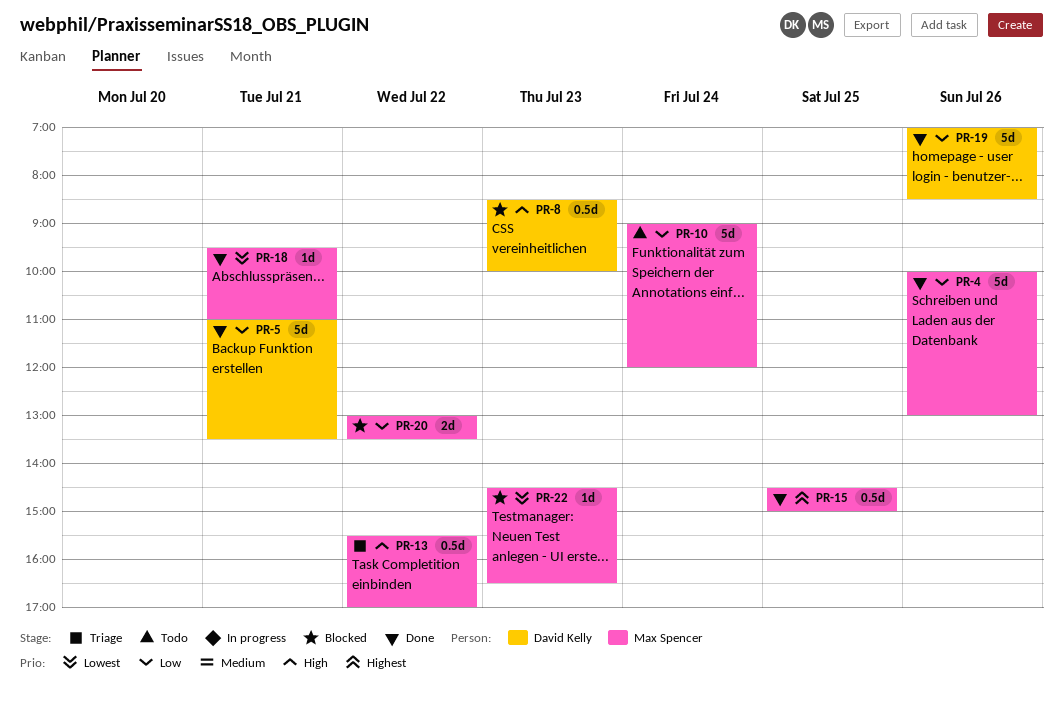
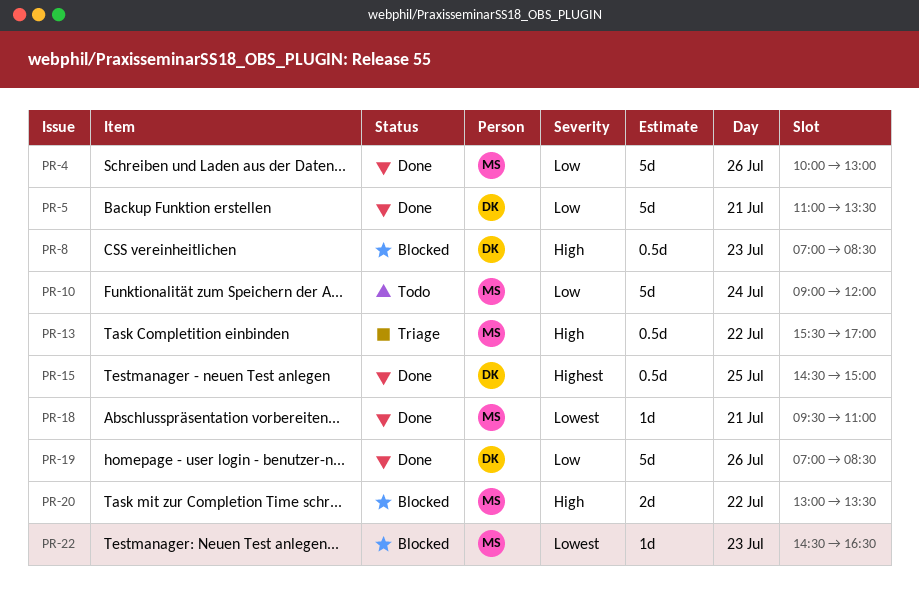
PR-8, begins: 08:30 -> 07:00
PR-8, ends: 10:00 -> 08:30
PR-15, owner: Max Spencer -> David Kelly
PR-20, priority: Low -> High

